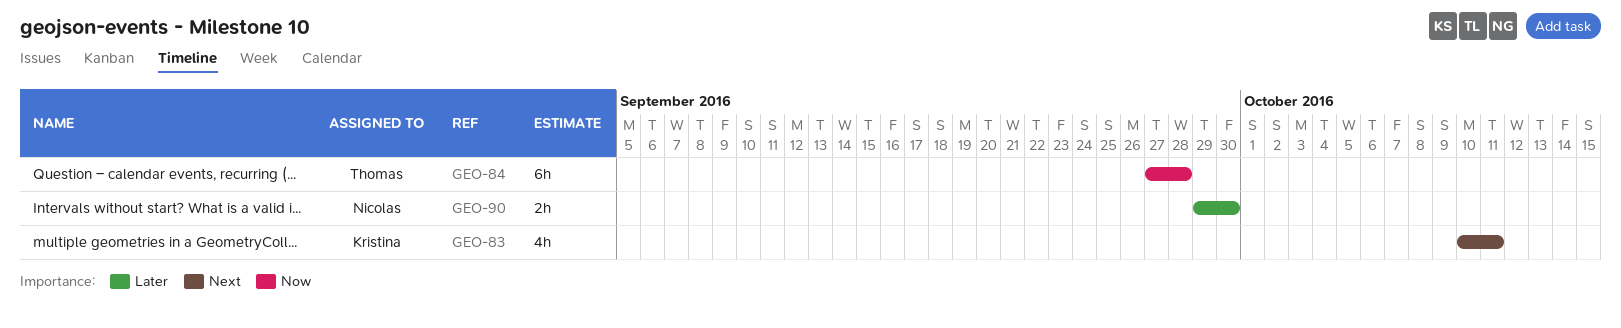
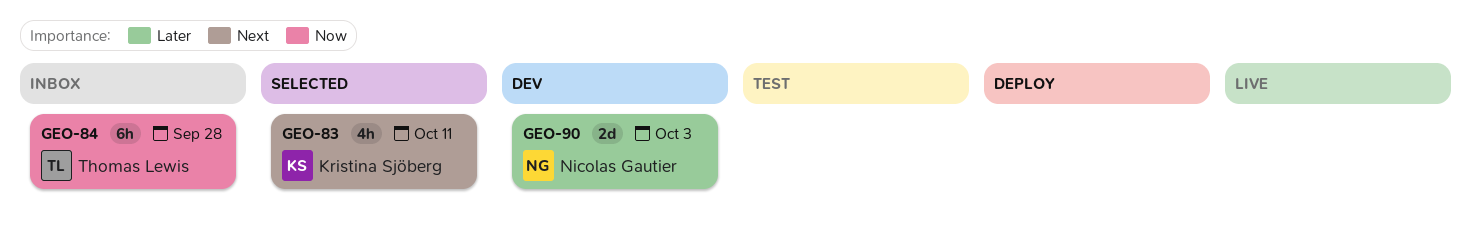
GEO-90, estimate: 2h -> 2d
GEO-90, due: Sep 30 -> Oct 3

